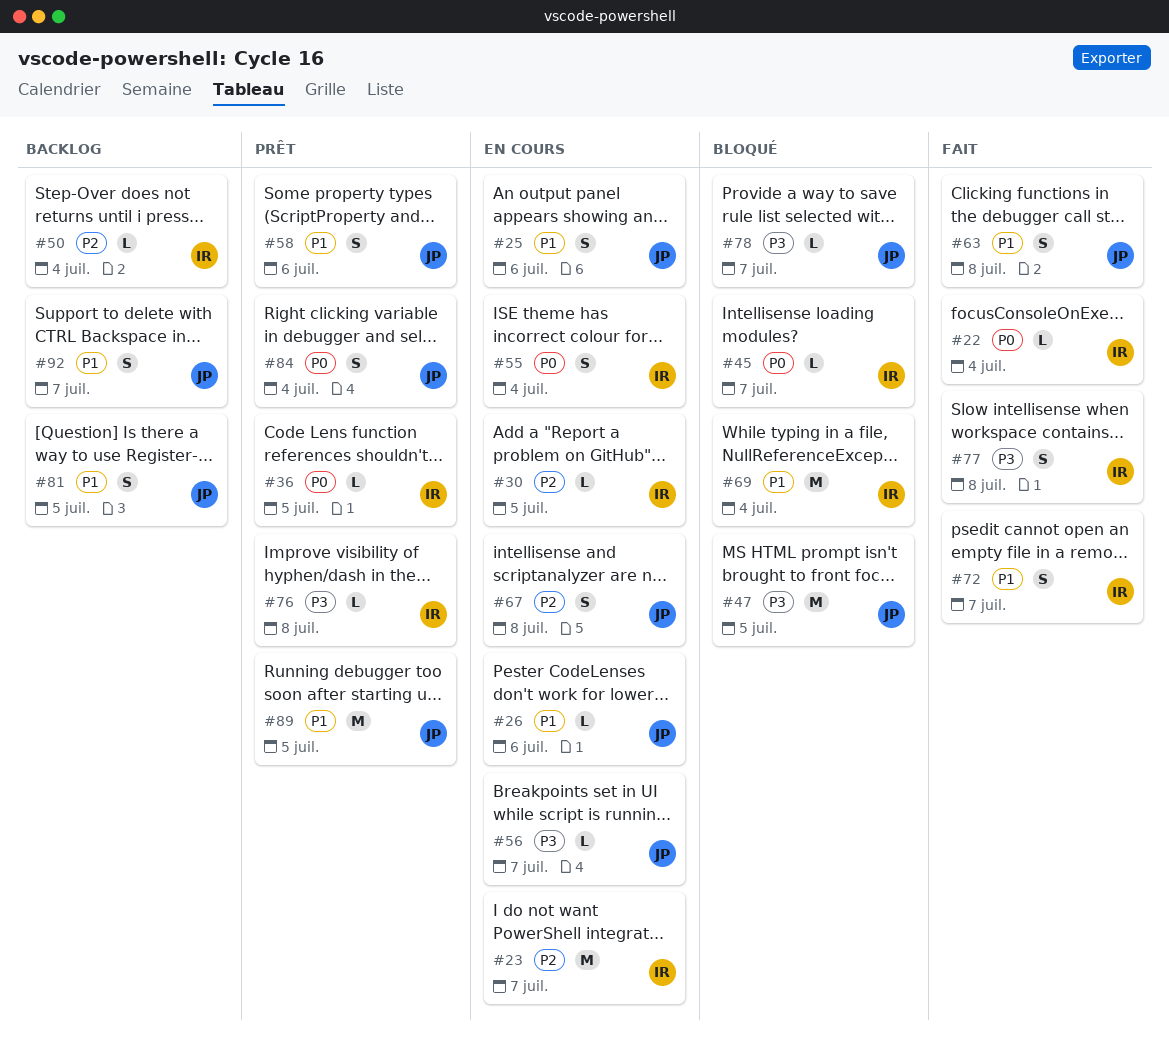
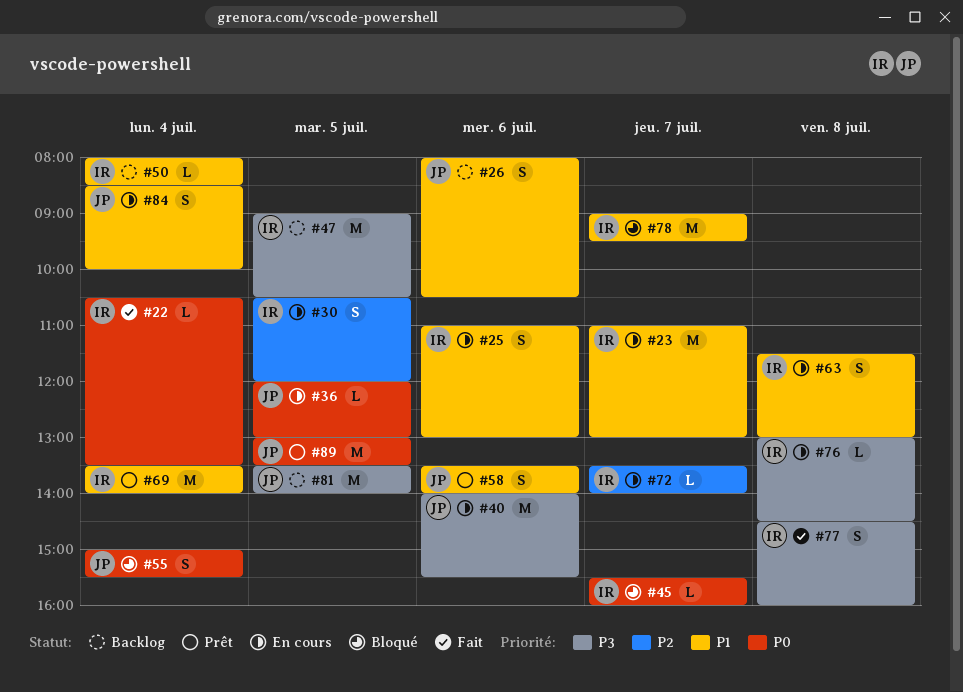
#23, priority: P2 -> P1
#25, owner: JP -> IR
#26, status: En cours -> Backlog
#26, estimate: L -> S
#30, estimate: L -> S
#36, status: Prêt -> En cours
#36, owner: IR -> JP
#40: none -> present
#47, status: Bloqué -> Backlog
#47, owner: JP -> IR
#50, priority: P2 -> P1
#55, status: En cours -> Bloqué
#55, owner: IR -> JP
#56: present -> none
#63, status: Fait -> En cours
#63, owner: JP -> IR
#67: present -> none
#69, status: Bloqué -> Prêt
#72, status: Fait -> En cours
#72, priority: P1 -> P2
#72, estimate: S -> L
#76, status: Prêt -> En cours
#78, owner: JP -> IR
#78, priority: P3 -> P1
#78, estimate: L -> M
#81, priority: P1 -> P3
#81, estimate: S -> M
#84, status: Prêt -> En cours
#84, priority: P0 -> P1
#89, priority: P1 -> P0
#92: present -> none

